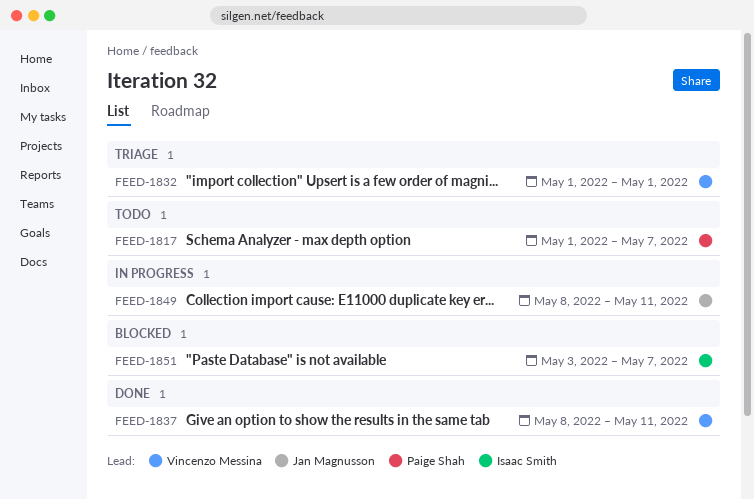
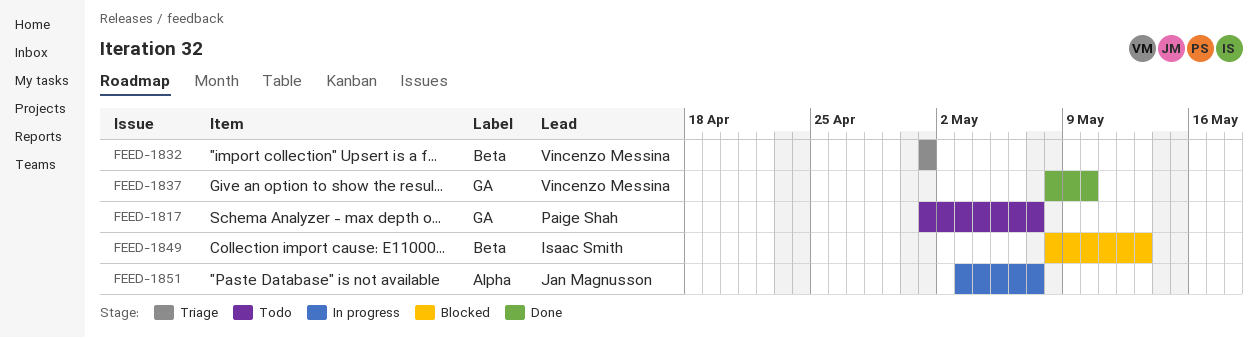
FEED-1837, due: May 11 -> May 10
FEED-1849, status: In progress -> Blocked
FEED-1849, owner: Jan Magnusson -> Isaac Smith
FEED-1849, due: May 11 -> May 13
FEED-1851, status: Blocked -> In progress
FEED-1851, owner: Isaac Smith -> Jan Magnusson

